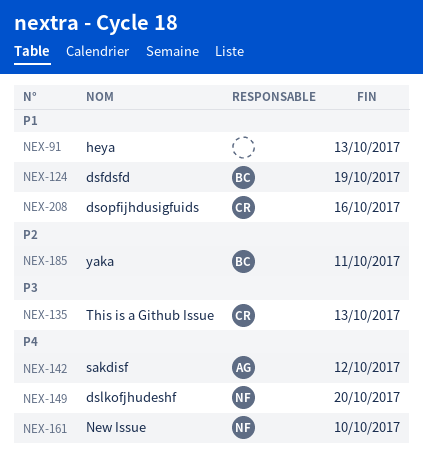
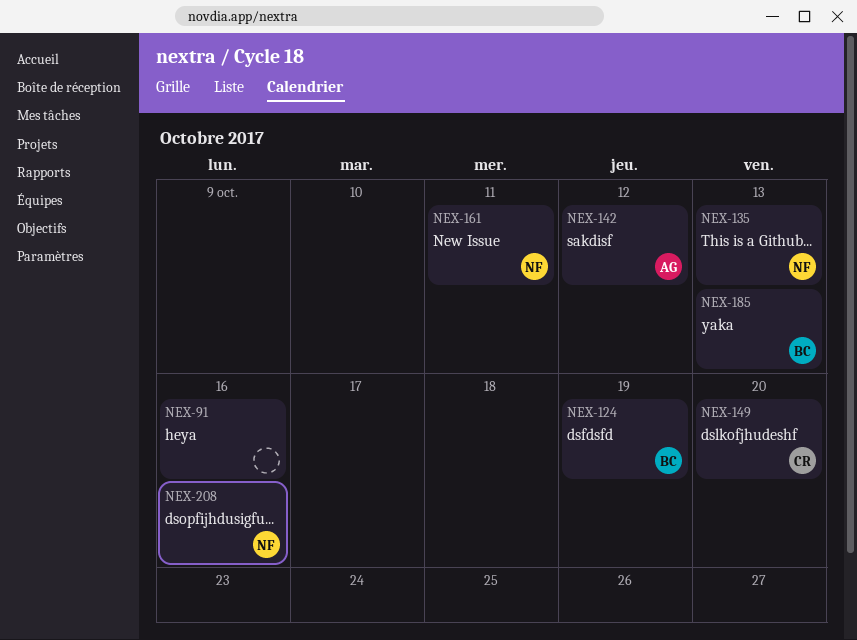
NEX-91, due: Oct 13 -> Oct 16
NEX-135, owner: CR -> NF
NEX-149, owner: NF -> CR
NEX-161, due: Oct 10 -> Oct 11
NEX-185, due: Oct 11 -> Oct 13
NEX-208, owner: CR -> NF

